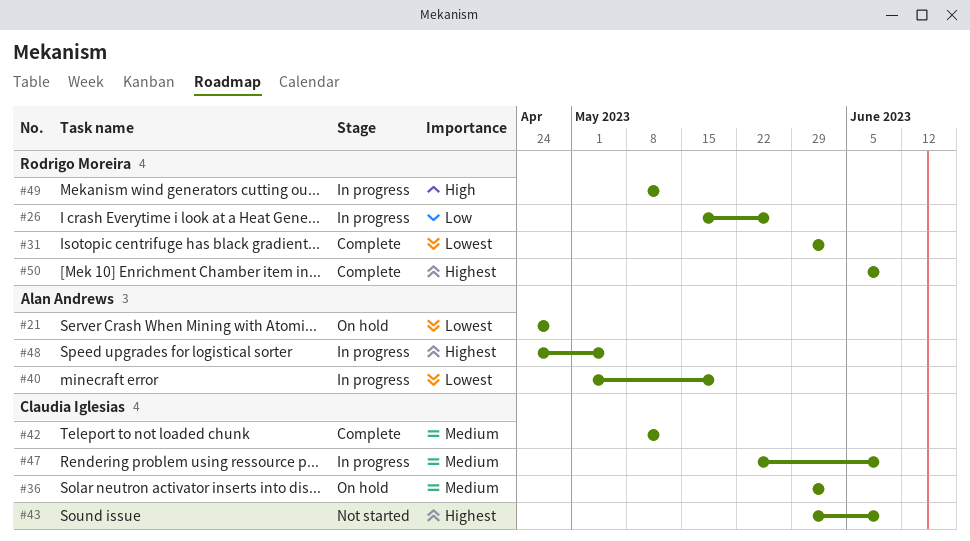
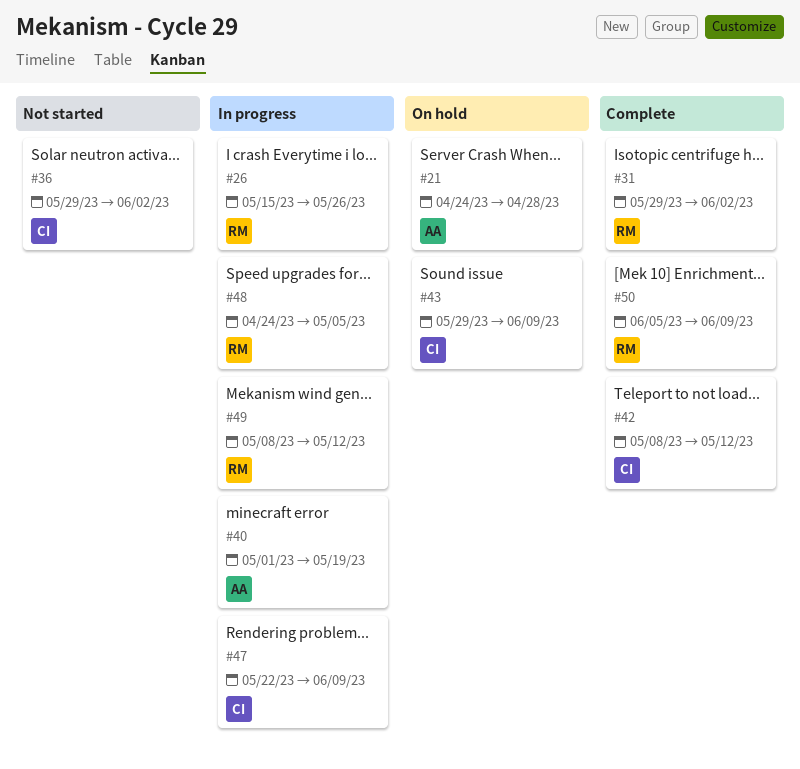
#36, status: On hold -> Not started
#43, status: Not started -> On hold
#48, owner: Alan Andrews -> Rodrigo Moreira

